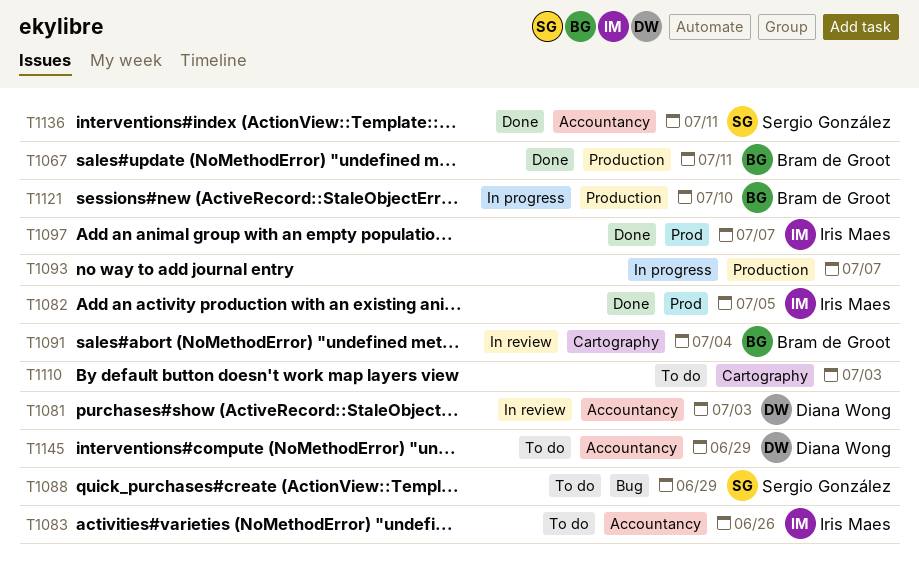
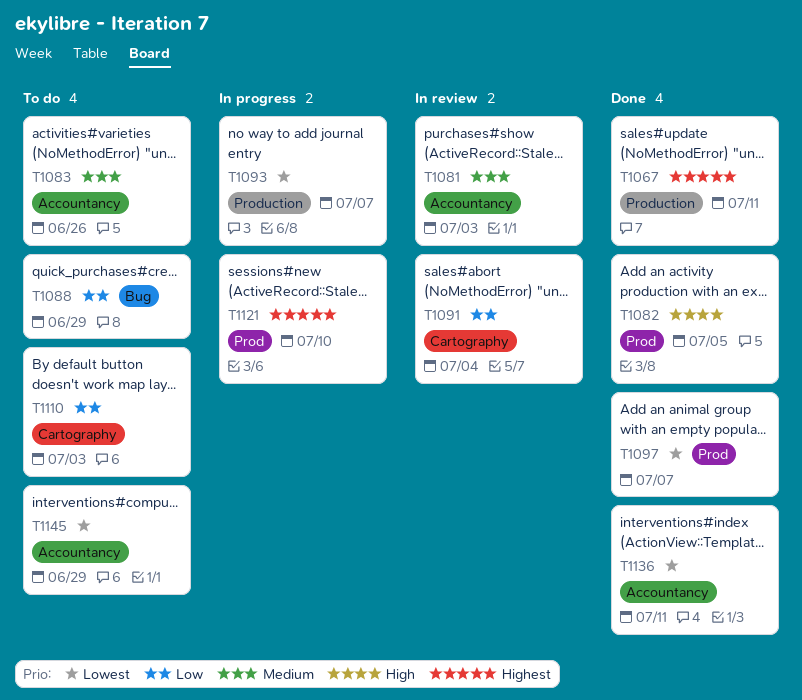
T1121, label: Production -> Prod

